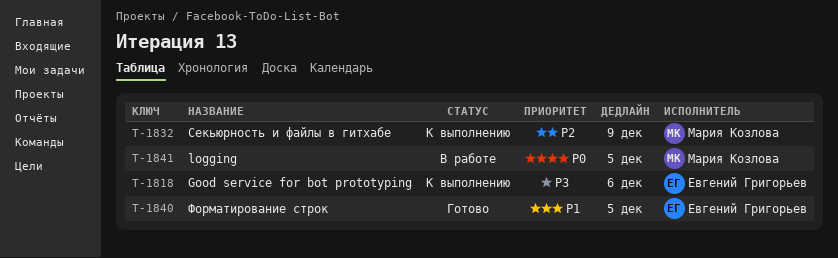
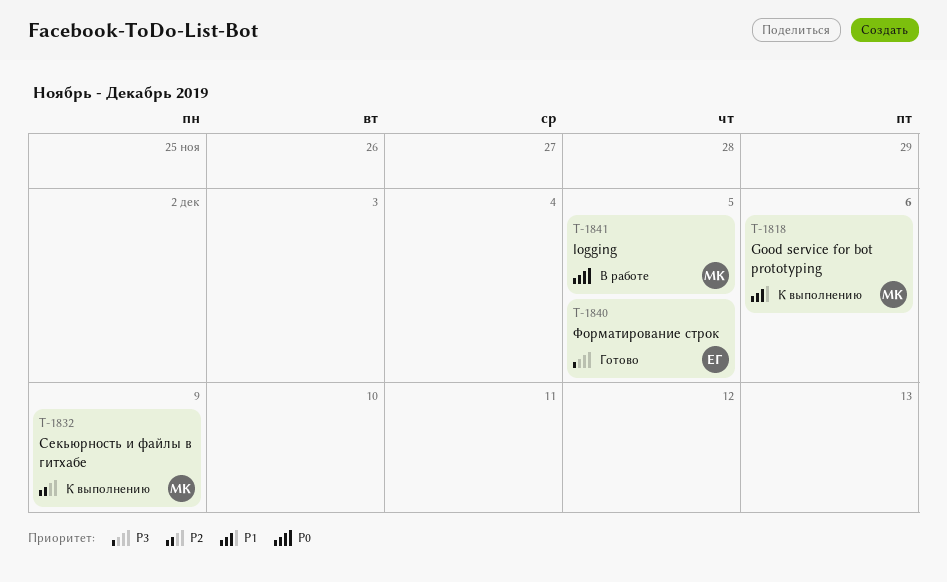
T-1818, owner: Евгений Григорьев -> Мария Козлова
T-1818, priority: P3 -> P1
T-1840, priority: P1 -> P3

